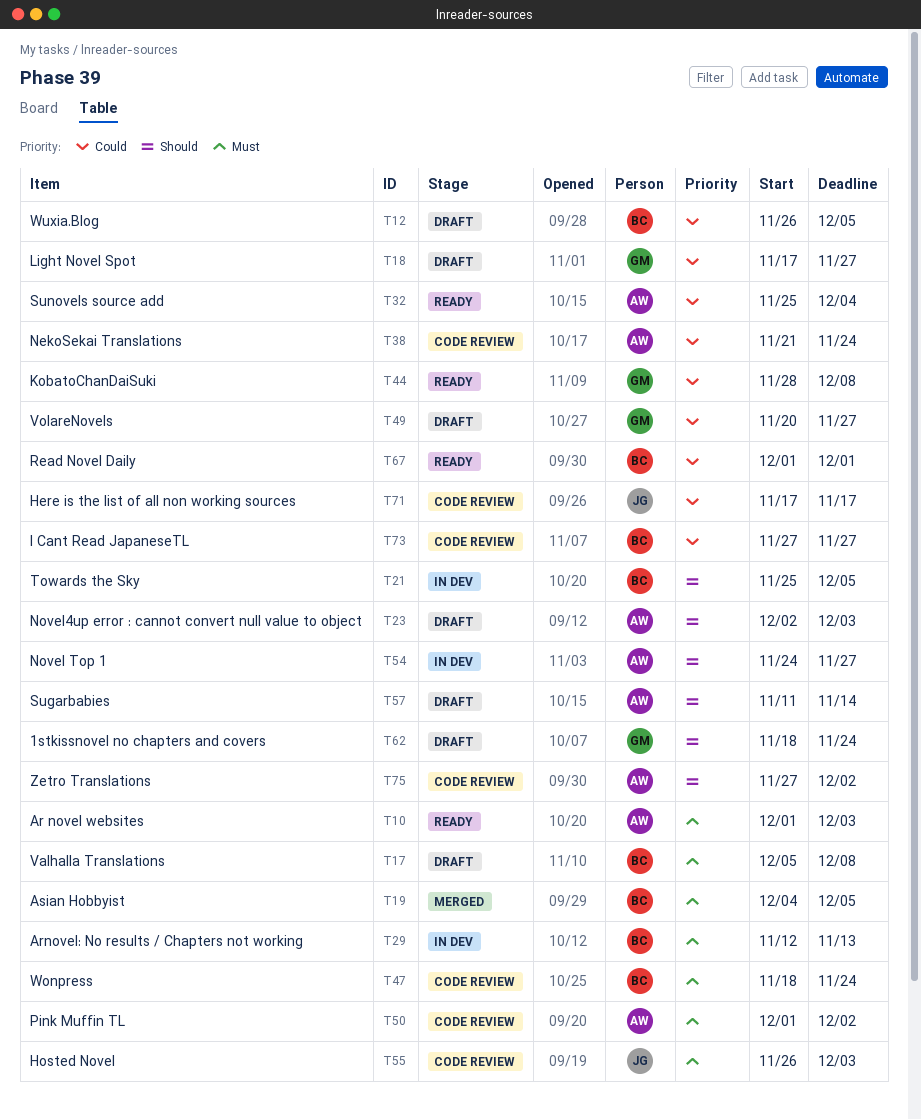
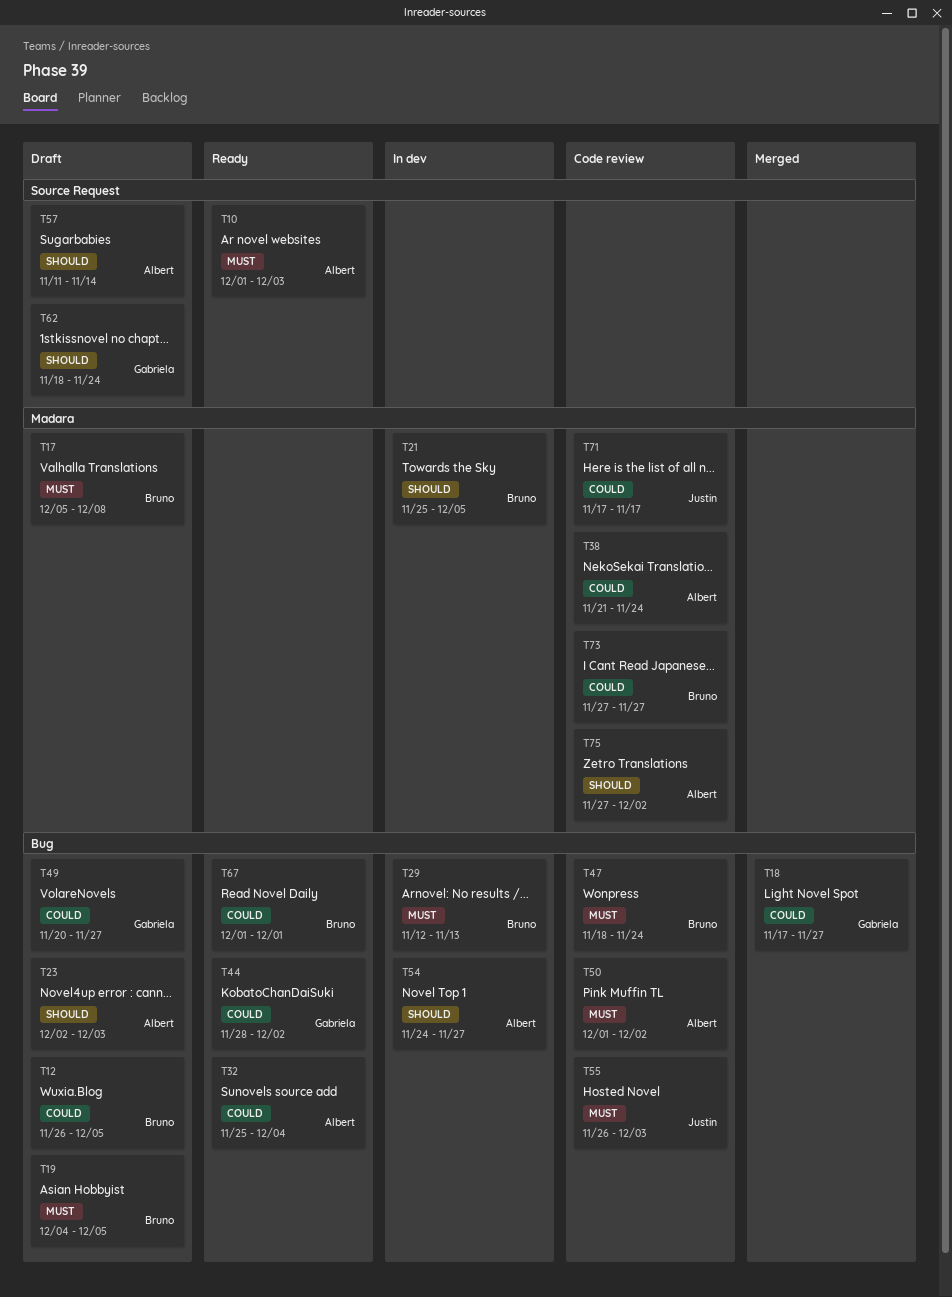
T18, status: Draft -> Merged
T19, status: Merged -> Draft
T44, due: Dec 8 -> Dec 2

